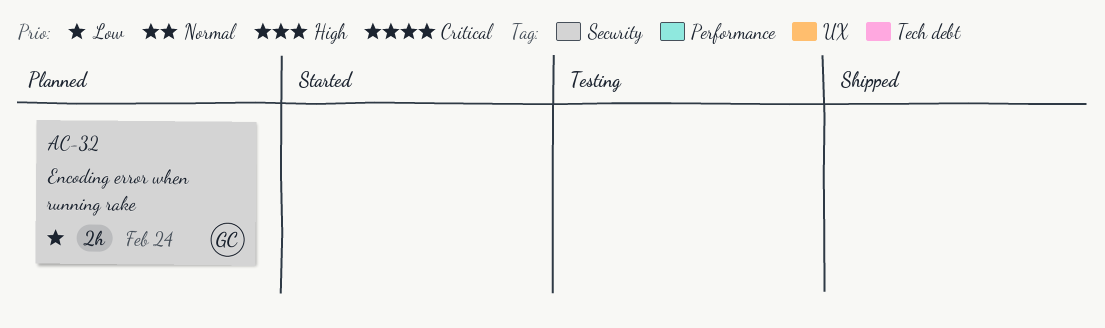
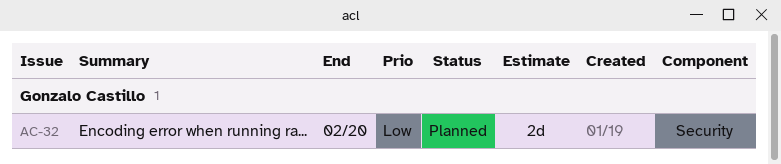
AC-32, estimate: 2h -> 2d
AC-32, due: Feb 24 -> Feb 20

